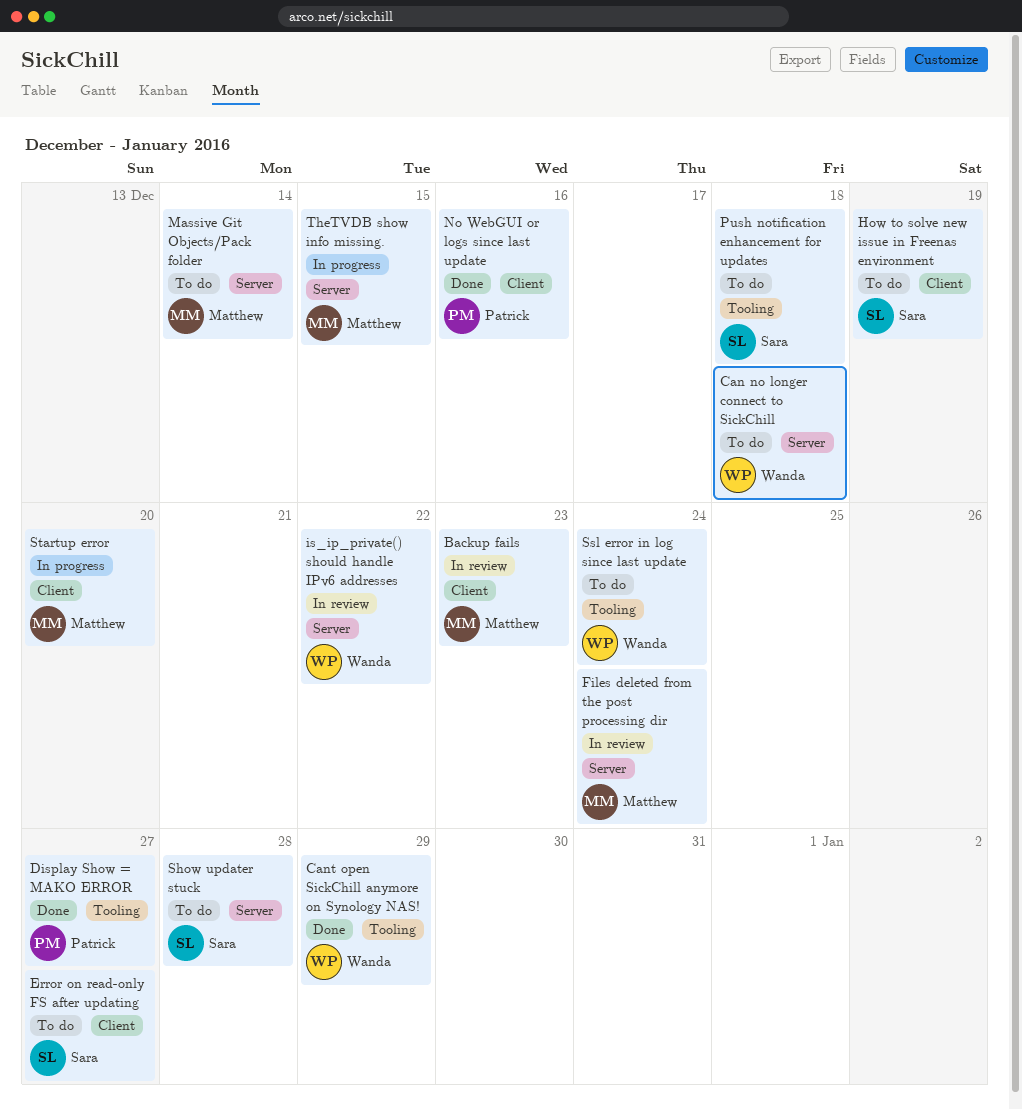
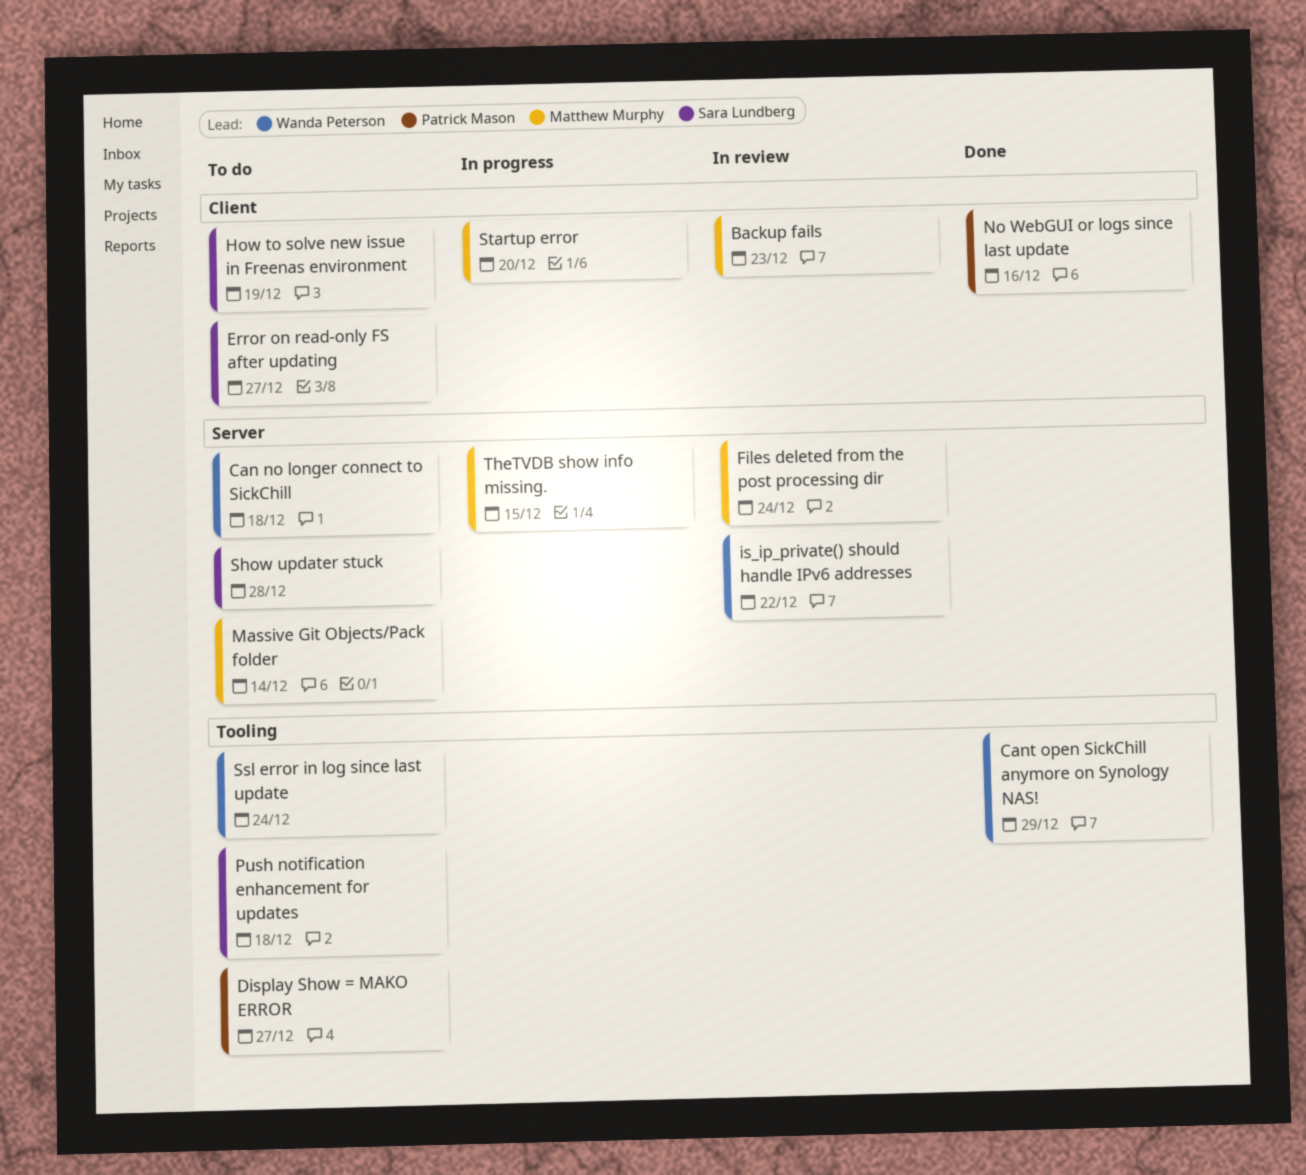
Display Show = MAKO ERROR, status: Done -> To do

